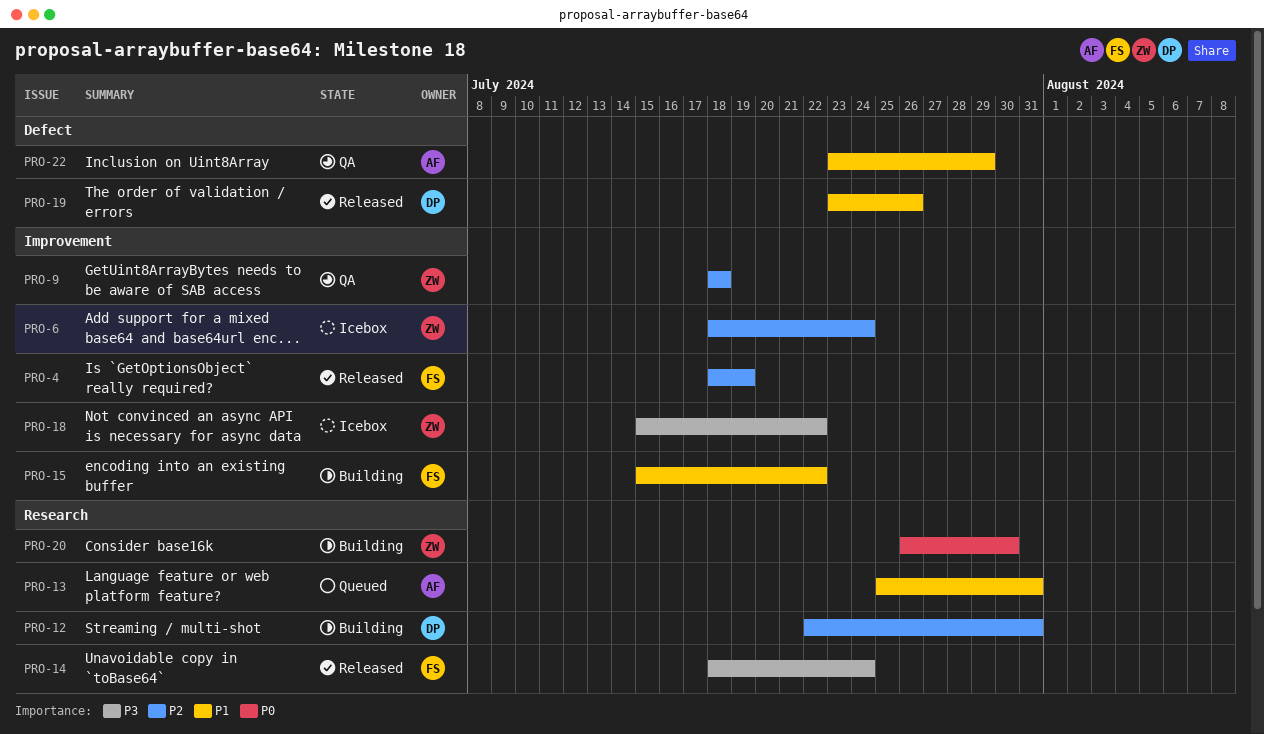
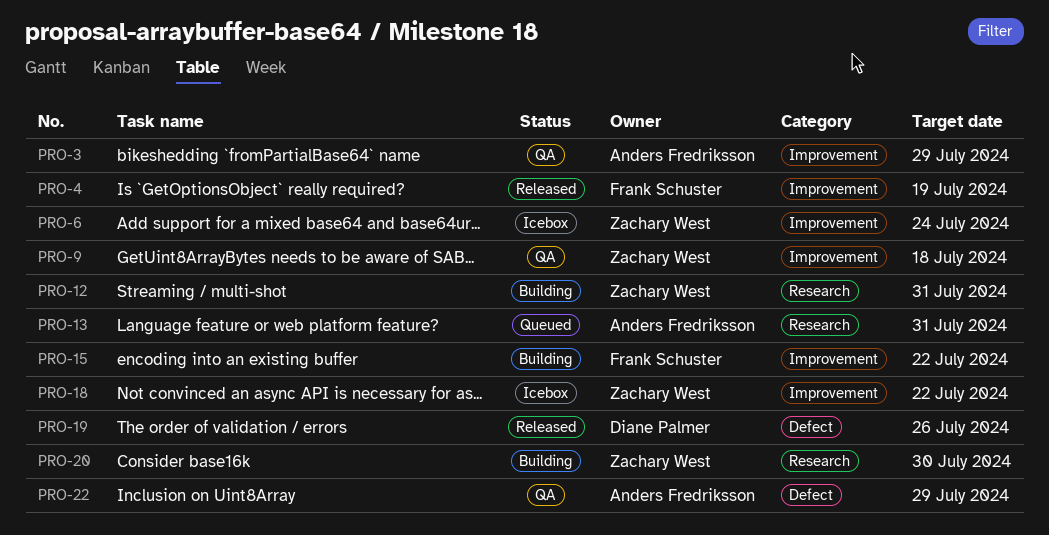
PRO-3: none -> present
PRO-12, owner: Diane Palmer -> Zachary West
PRO-14: present -> none

